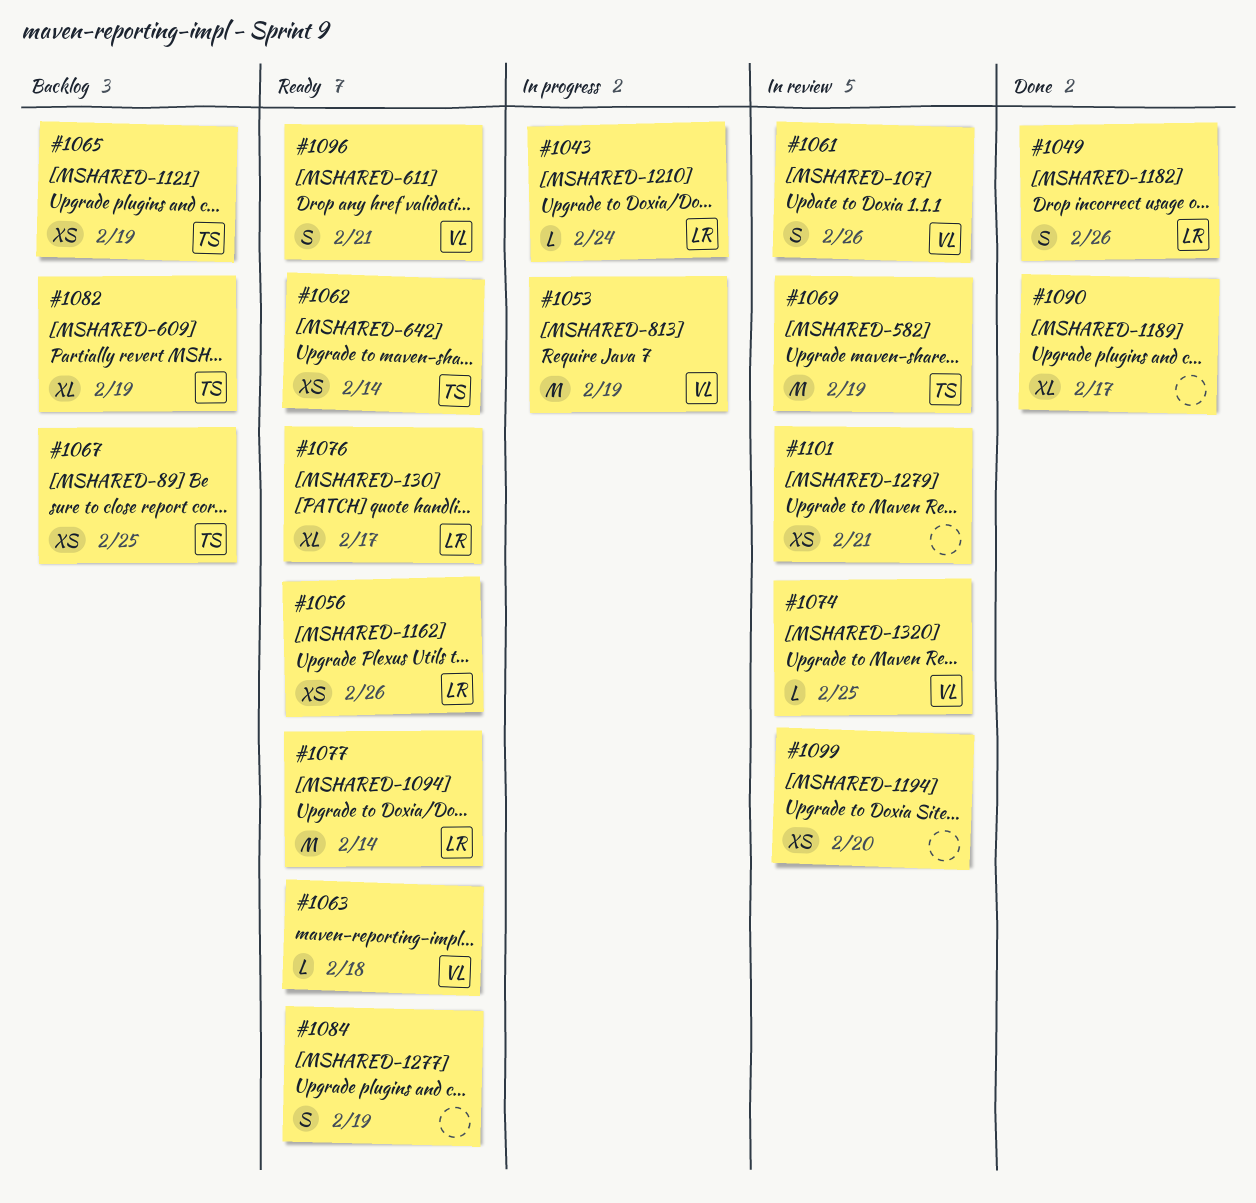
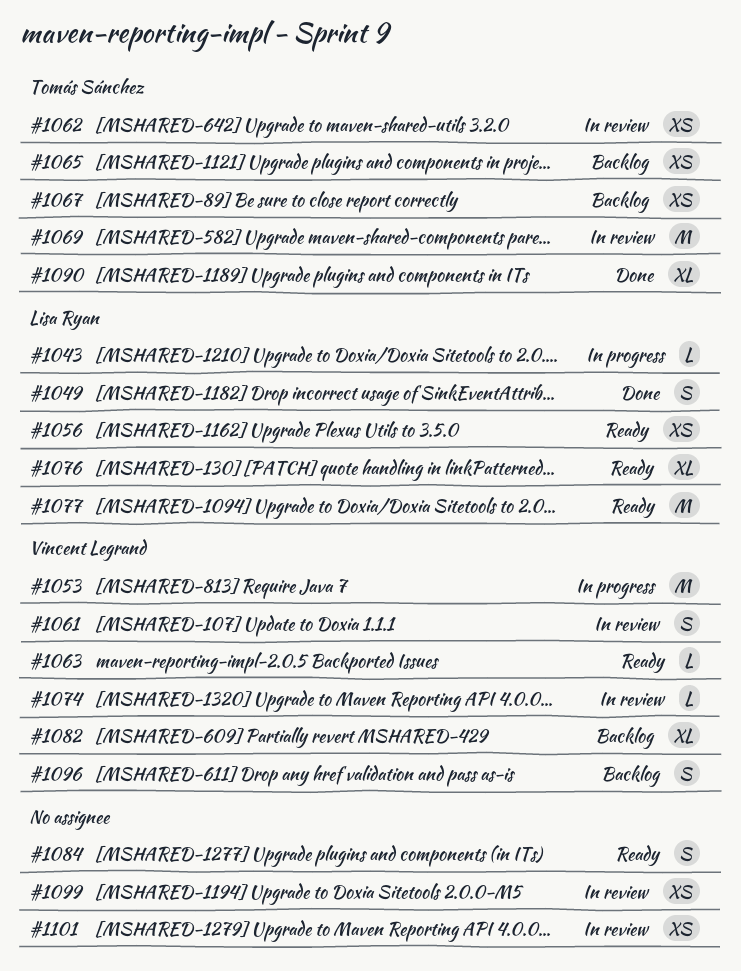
#1062, status: Ready -> In review
#1082, owner: Tomás Sánchez -> Vincent Legrand
#1090, owner: none -> Tomás Sánchez
#1096, status: Ready -> Backlog

